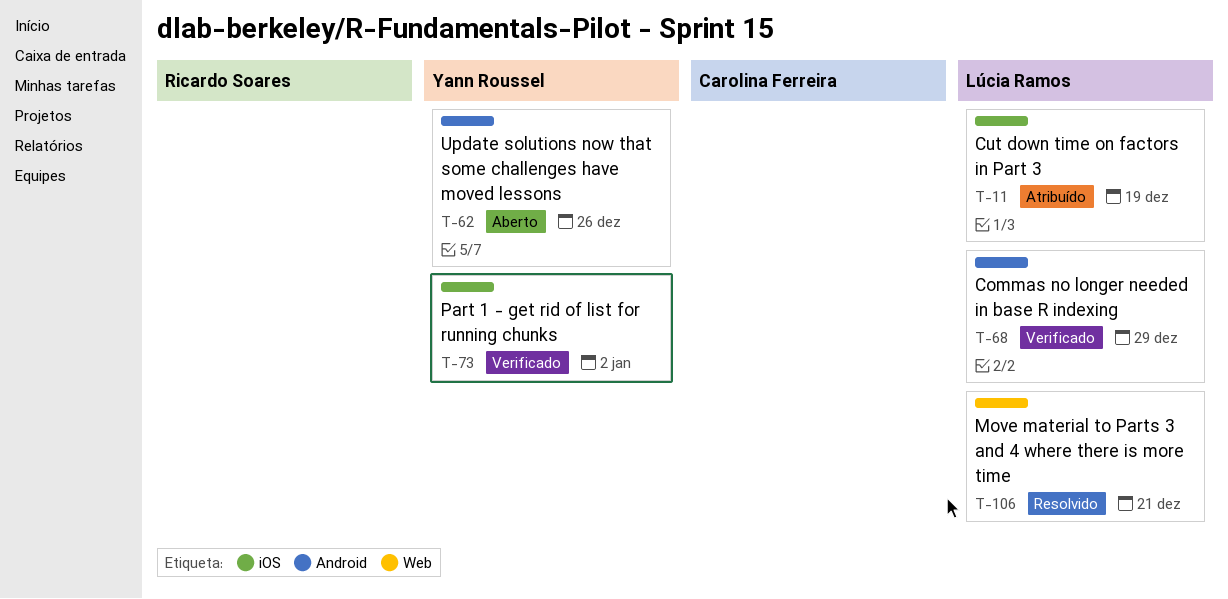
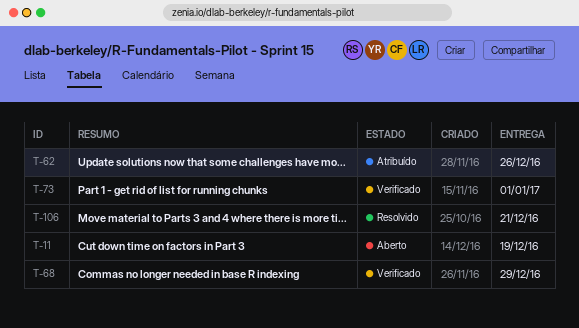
T-11, status: Atribuído -> Aberto
T-62, status: Aberto -> Atribuído
T-73, due: Jan 2 -> Jan 1

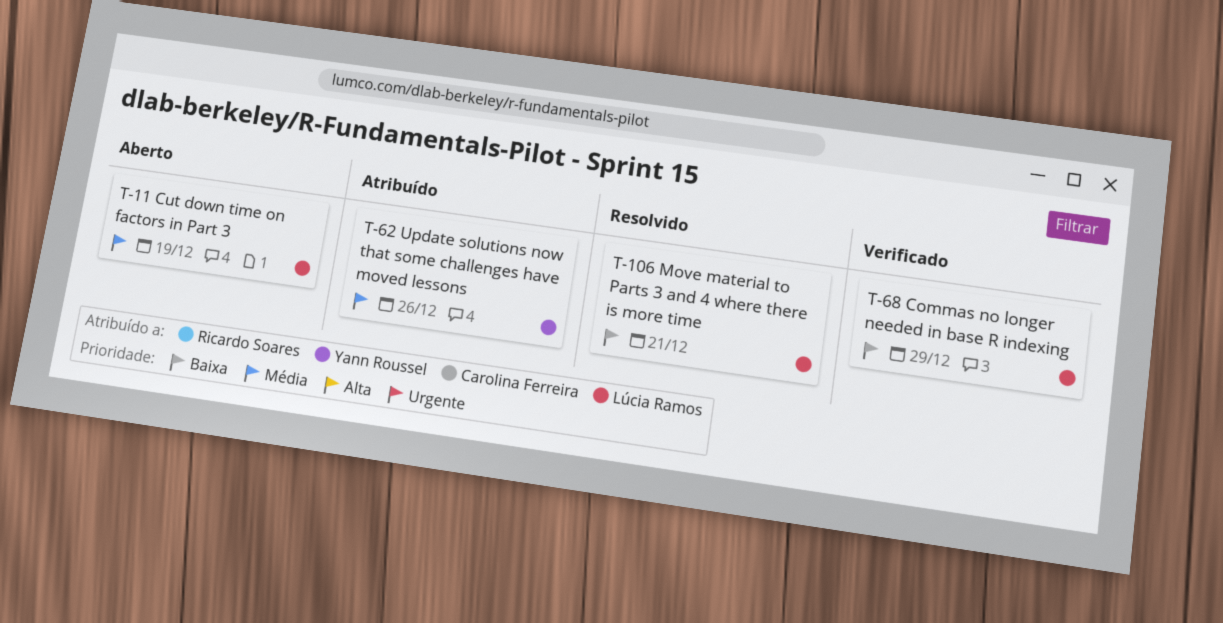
T-73: present -> none

